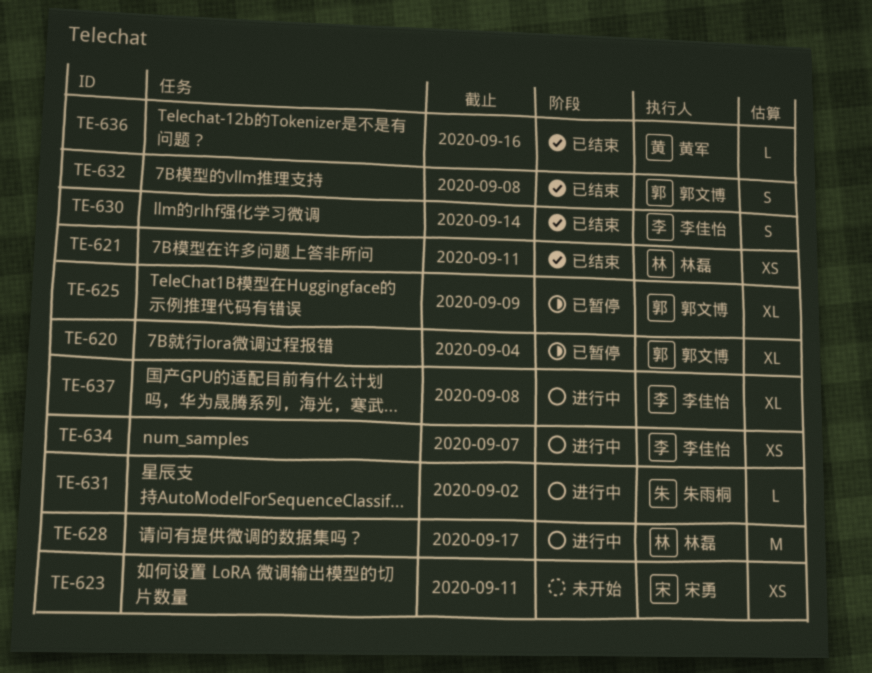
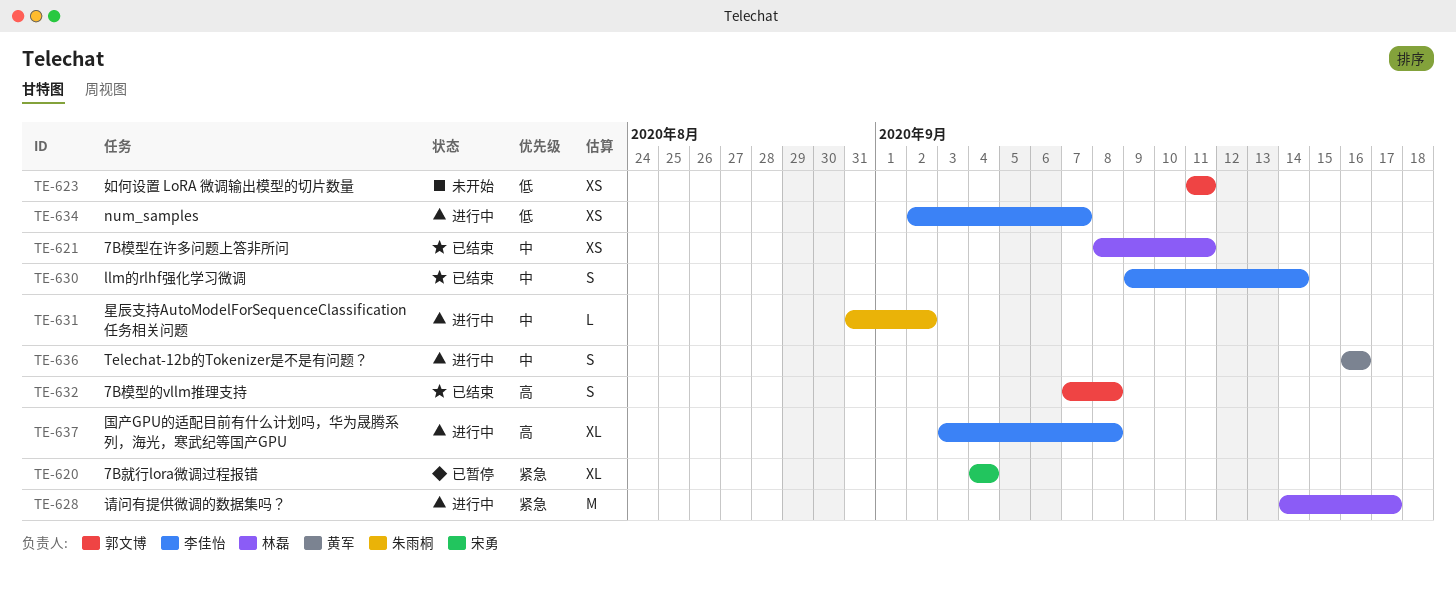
TE-620, owner: 郭文博 -> 宋勇
TE-623, owner: 宋勇 -> 郭文博
TE-625: present -> none
TE-636, status: 已结束 -> 进行中
TE-636, estimate: L -> S

